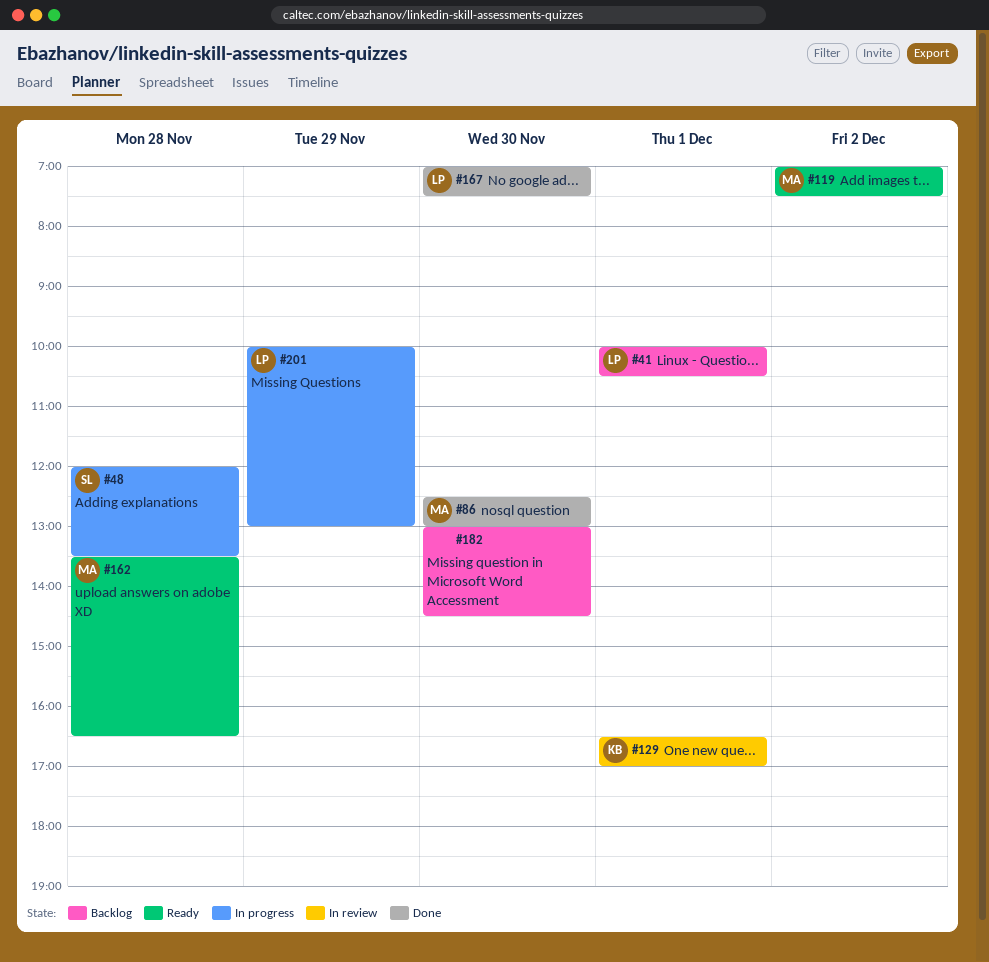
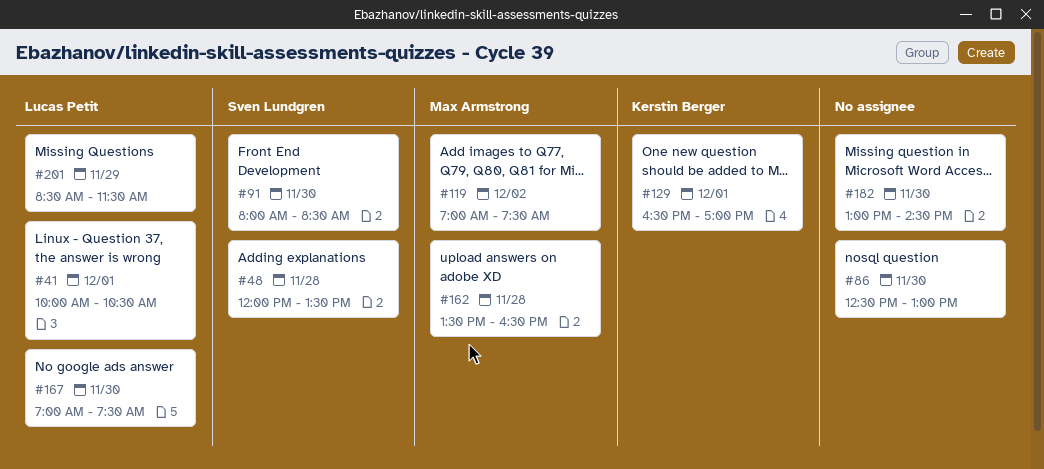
#86, owner: Max Armstrong -> none
#91: none -> present
#201, begins: 10:00 -> 08:30
#201, ends: 13:00 -> 11:30

